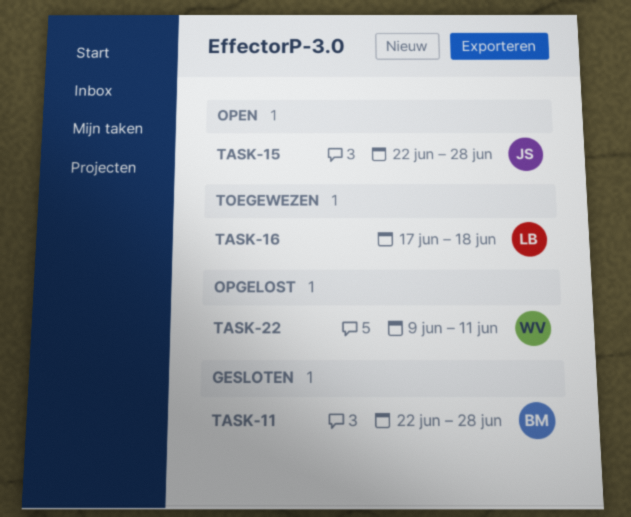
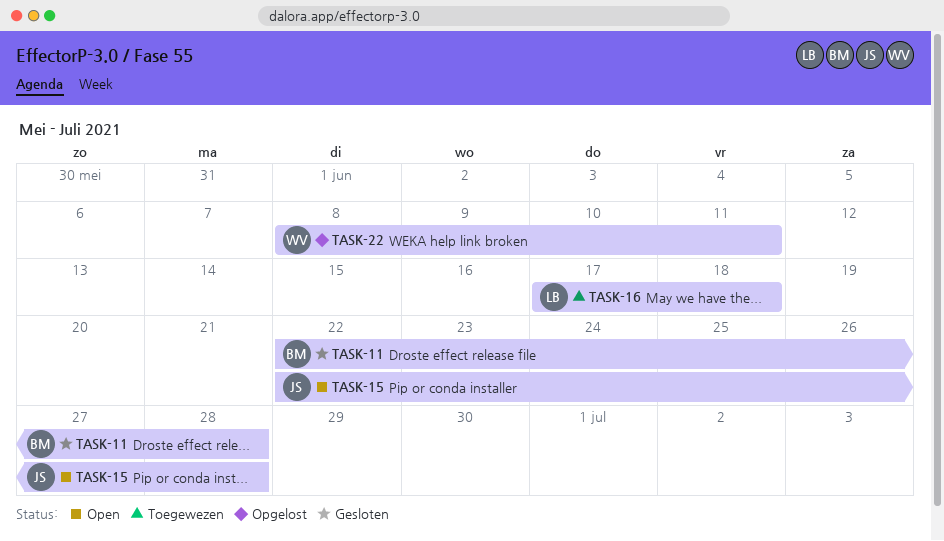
TASK-22, start: Jun 9 -> Jun 8

